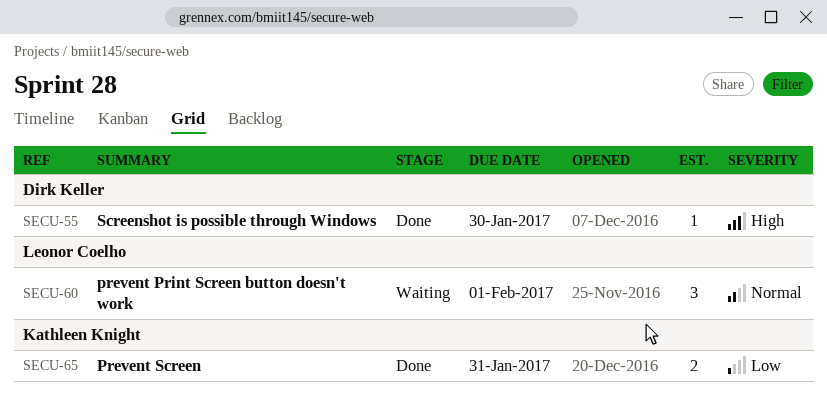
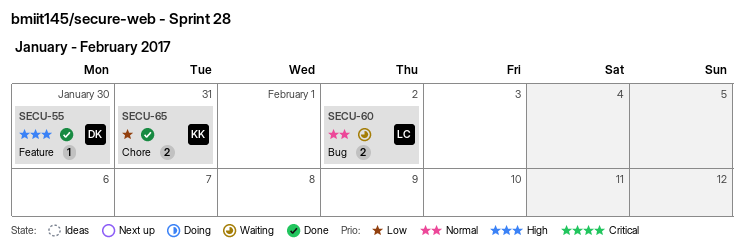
SECU-60, estimate: 3 -> 2
SECU-60, due: Feb 1 -> Feb 2

